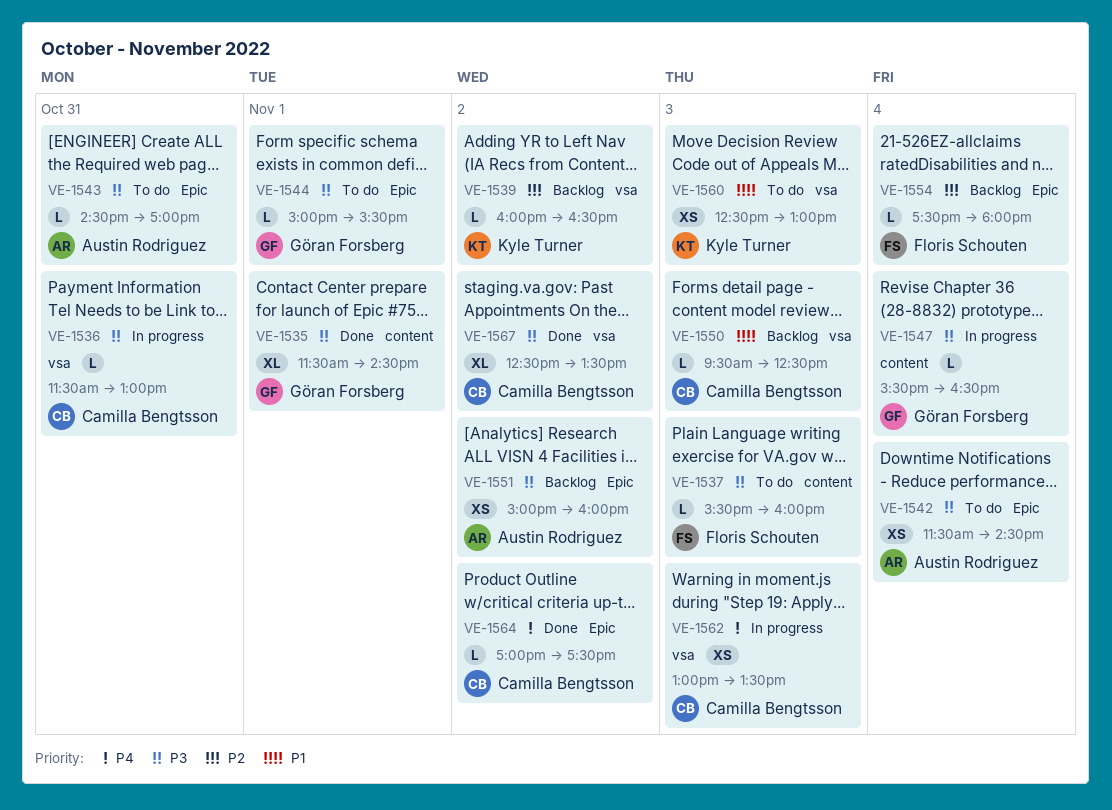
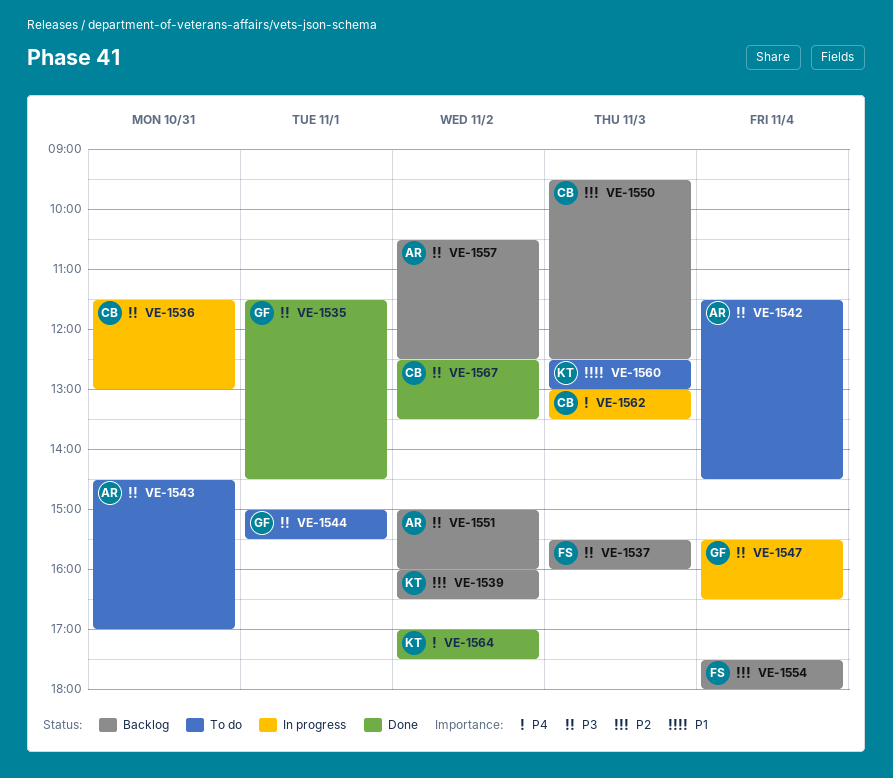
VE-1537, status: To do -> Backlog
VE-1550, priority: P1 -> P2
VE-1557: none -> present
VE-1564, owner: Camilla Bengtsson -> Kyle Turner

